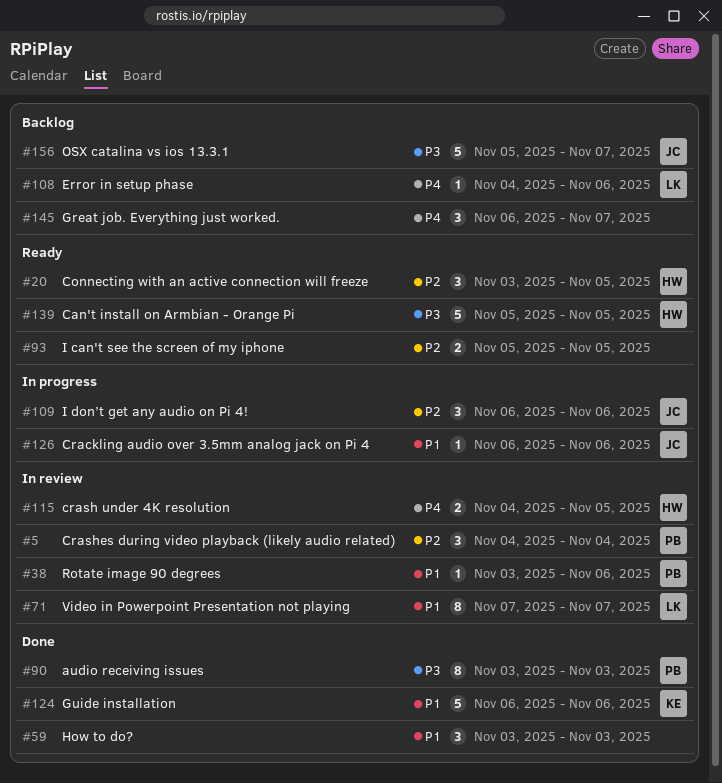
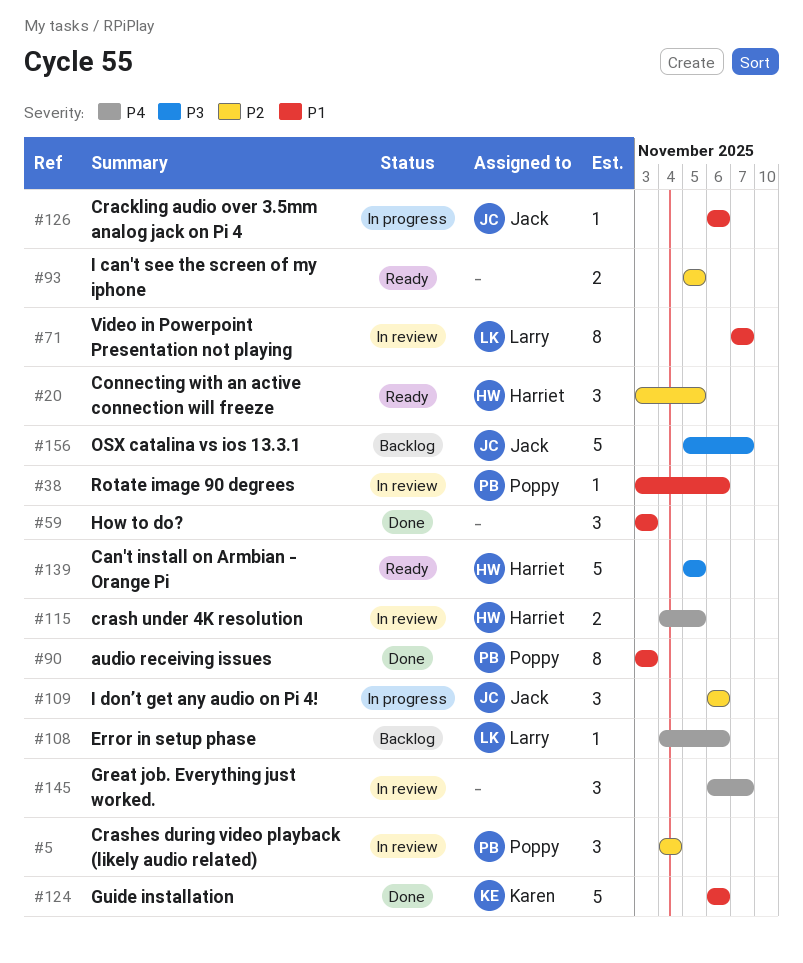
#90, priority: P3 -> P1
#145, status: Backlog -> In review

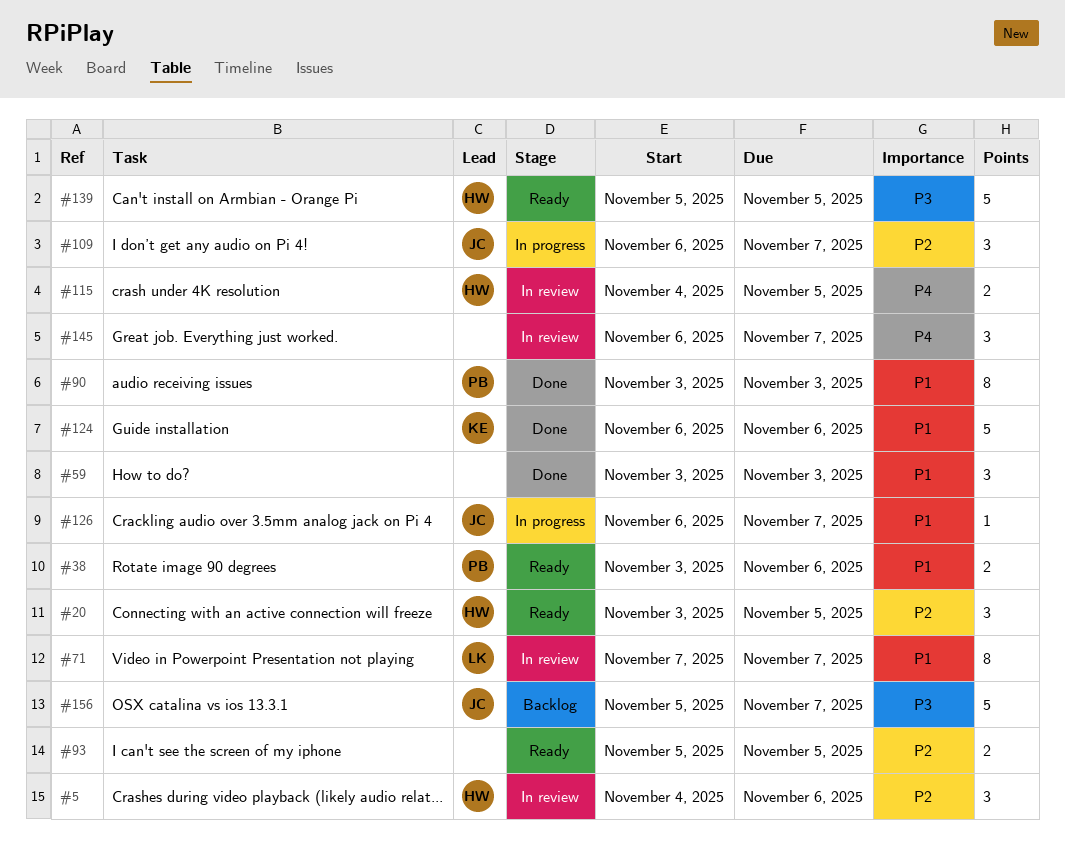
#5, owner: Poppy -> Harriet
#5, due: Nov 4 -> Nov 6
#38, status: In review -> Ready
#38, estimate: 1 -> 2
#108: present -> none
#109, due: Nov 6 -> Nov 7
#126, due: Nov 6 -> Nov 7

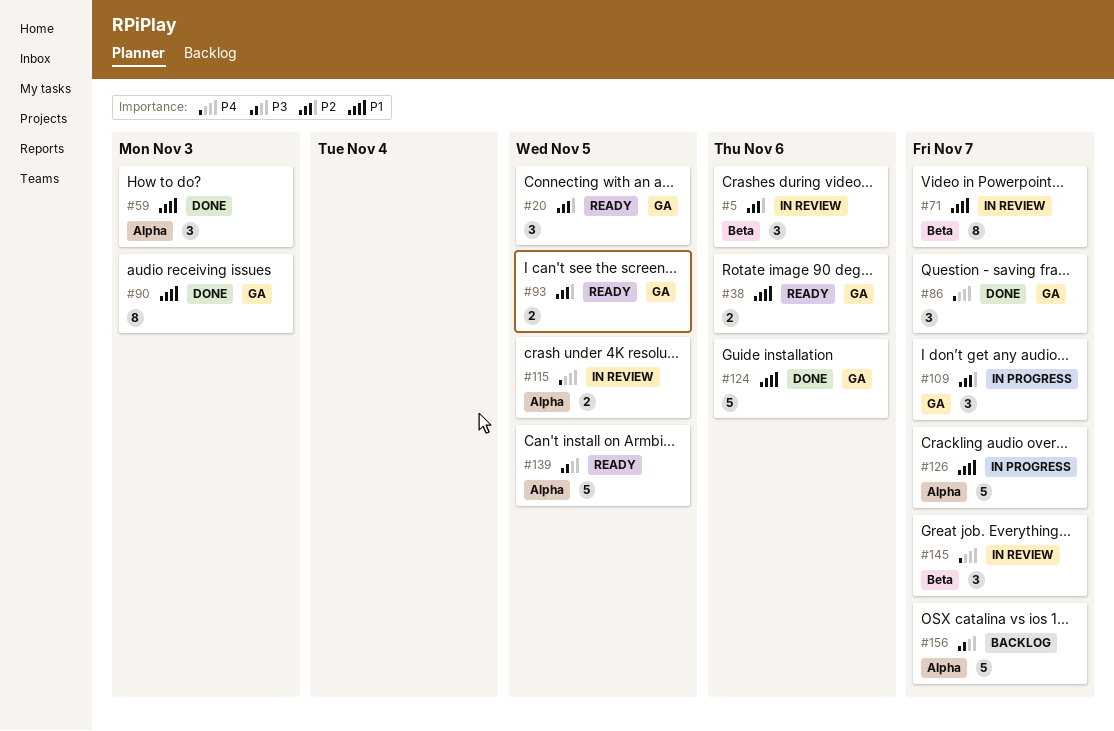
#86: none -> present
#126, estimate: 1 -> 5

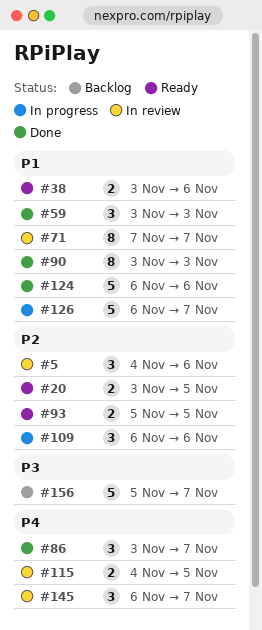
#20, estimate: 3 -> 2
#109, due: Nov 7 -> Nov 6
#139: present -> none

